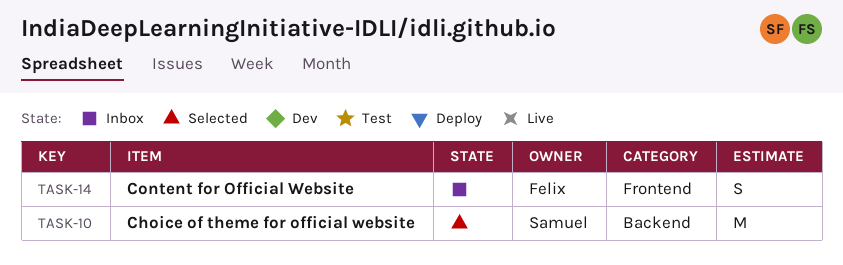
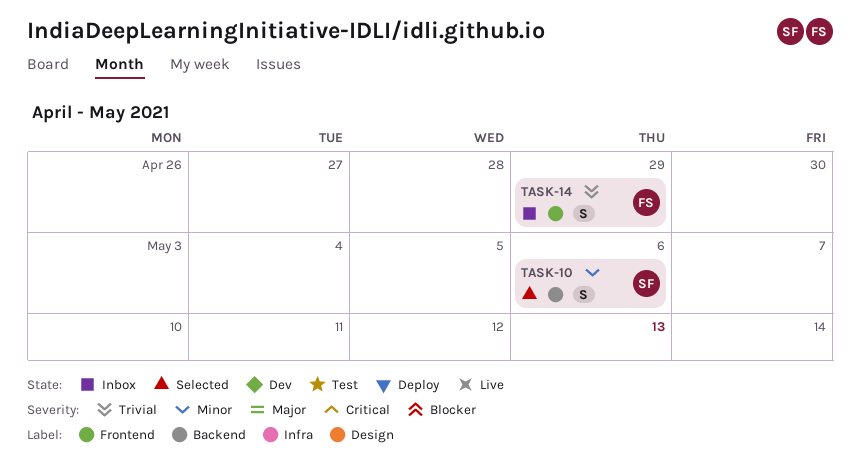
TASK-10, estimate: M -> S

